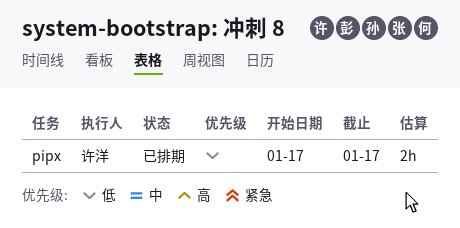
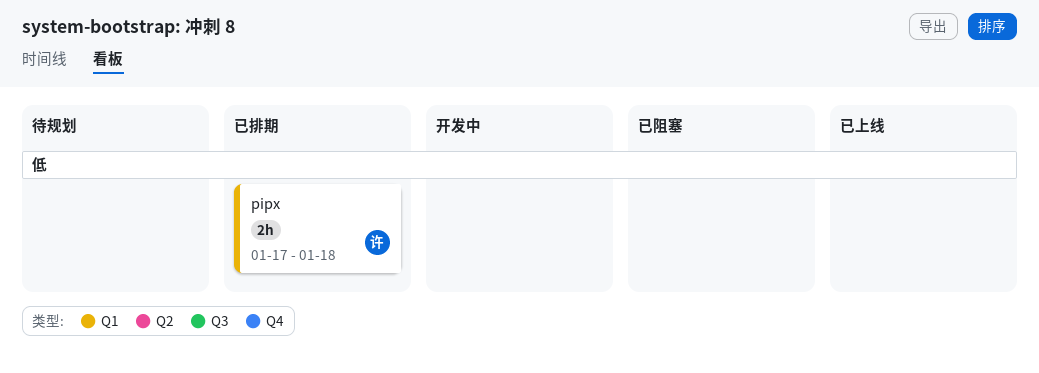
pipx, due: Jan 17 -> Jan 18

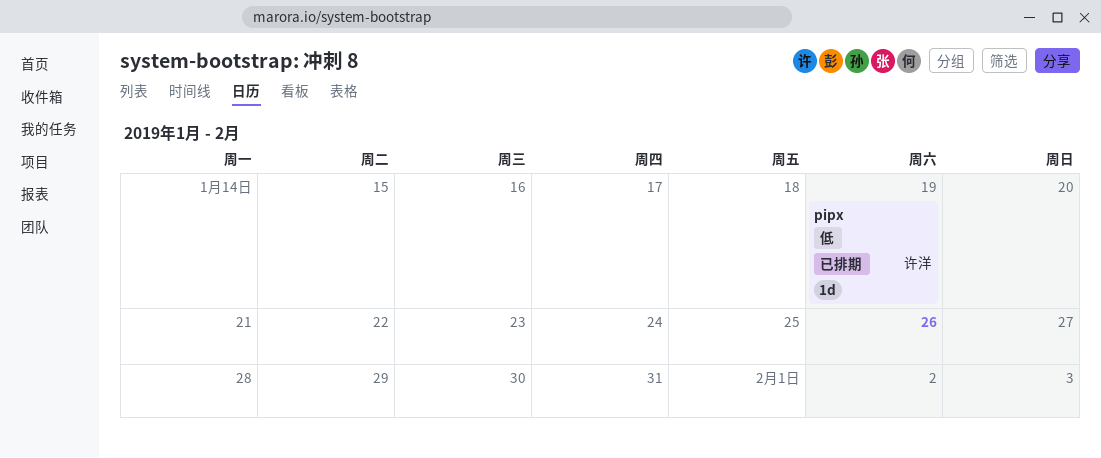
pipx, estimate: 2h -> 1d
pipx, due: Jan 18 -> Jan 19

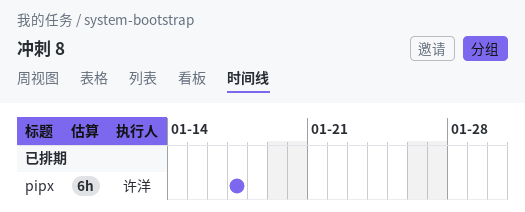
pipx, estimate: 1d -> 6h
pipx, due: Jan 19 -> Jan 17

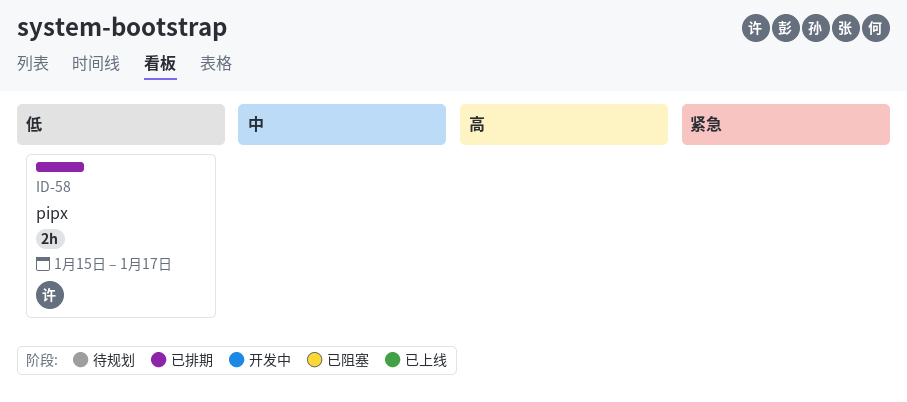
pipx, estimate: 6h -> 2h
pipx, start: Jan 17 -> Jan 15

